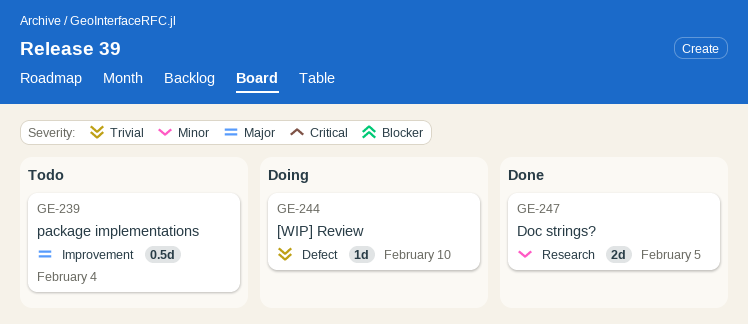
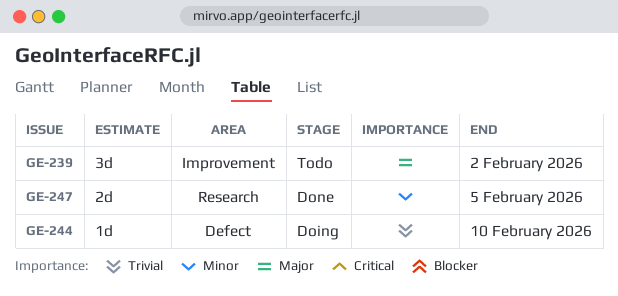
GE-239, estimate: 0.5d -> 3d
GE-239, due: Feb 4 -> Feb 2

